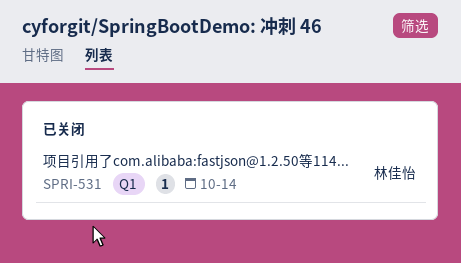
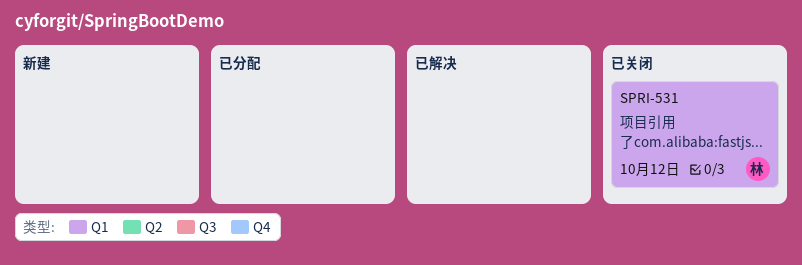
SPRI-531, due: Oct 14 -> Oct 12

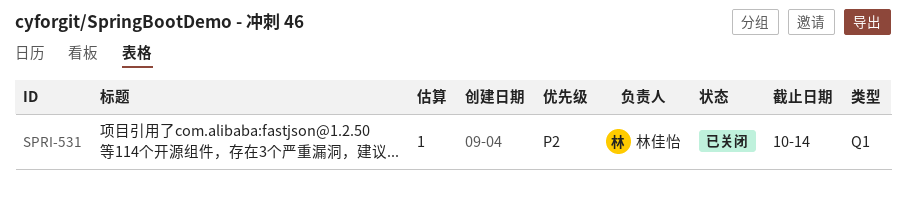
SPRI-531, due: Oct 12 -> Oct 14

